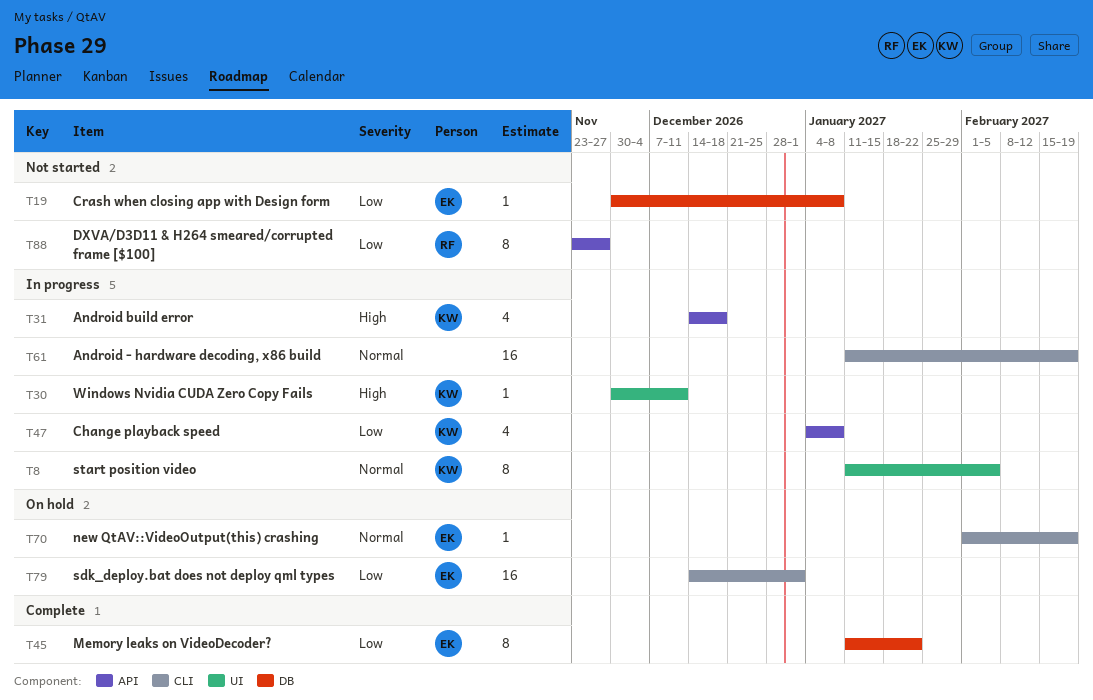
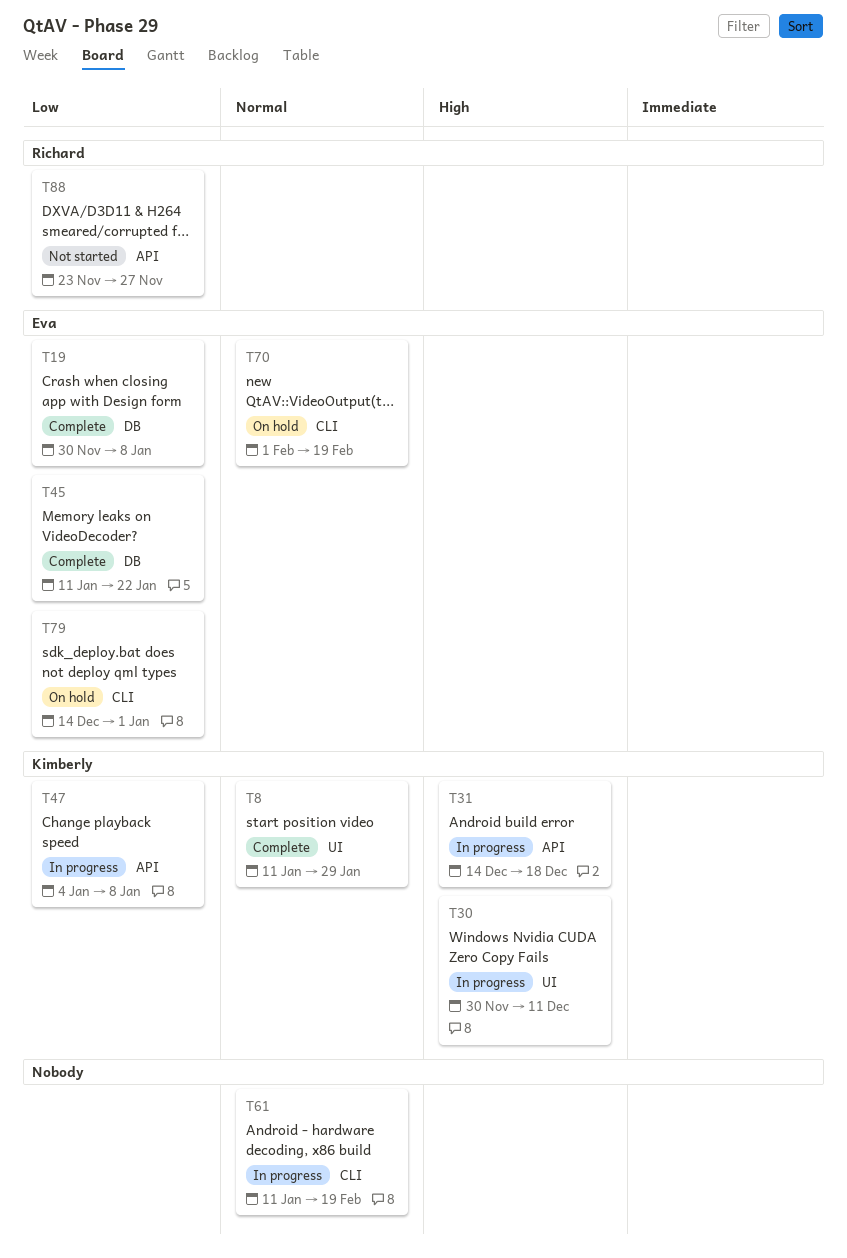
T8, status: In progress -> Complete
T8, due: Feb 5 -> Jan 29
T19, status: Not started -> Complete

